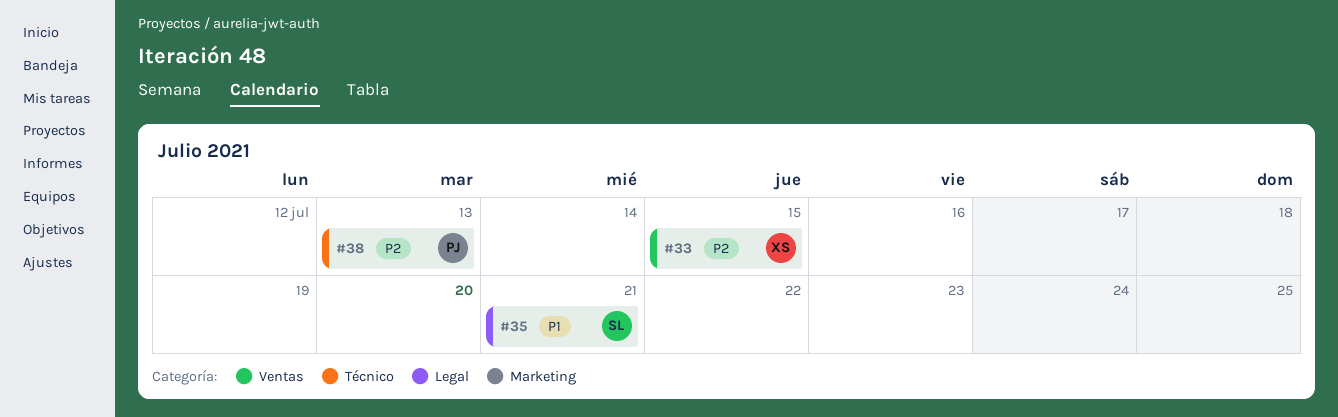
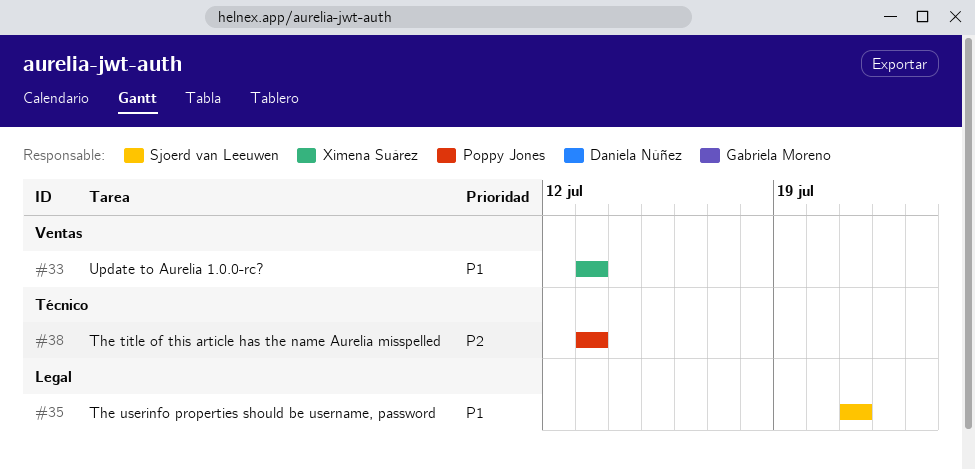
#33, priority: P2 -> P1
#33, due: Jul 15 -> Jul 13

